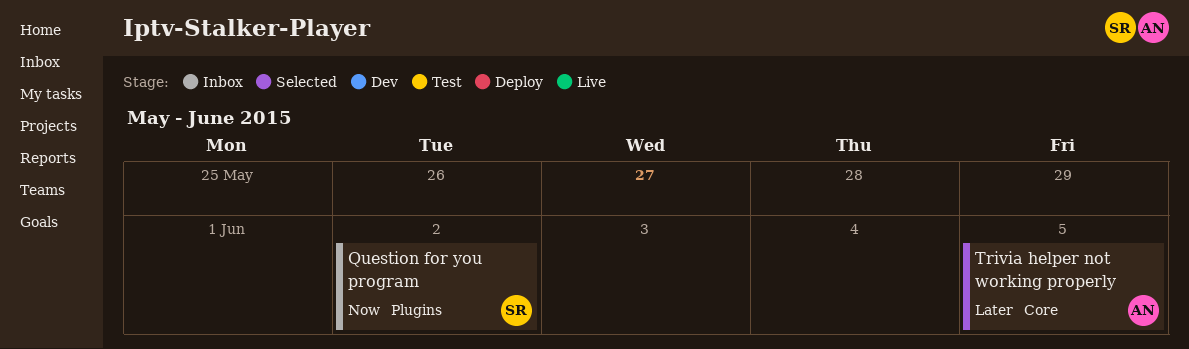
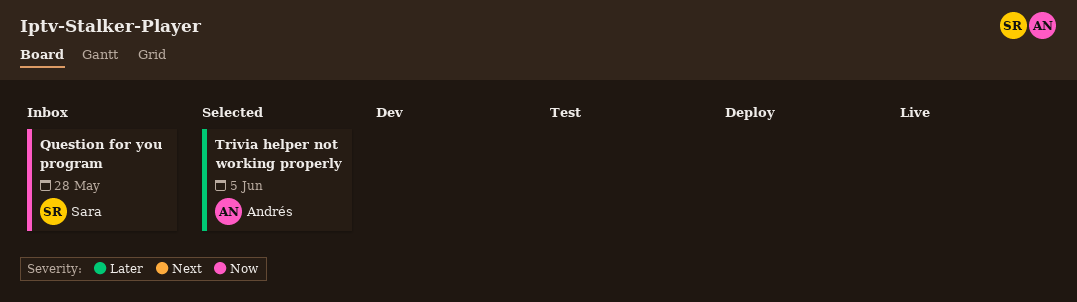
Question for you program, due: Jun 2 -> May 28

